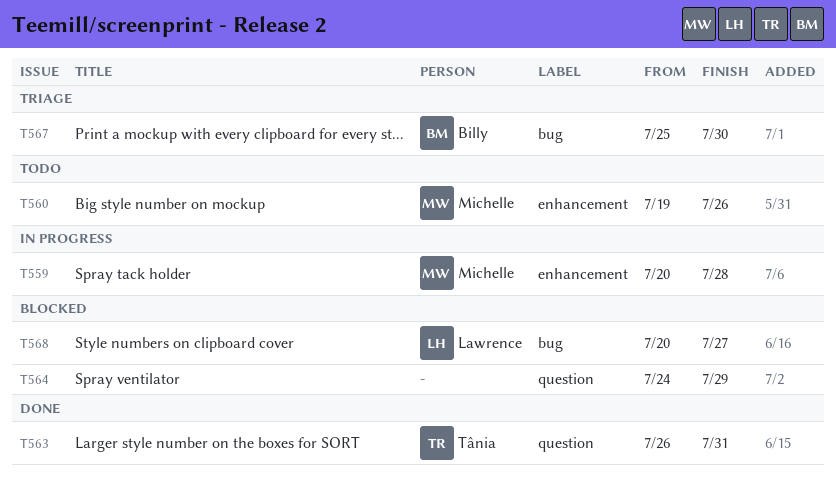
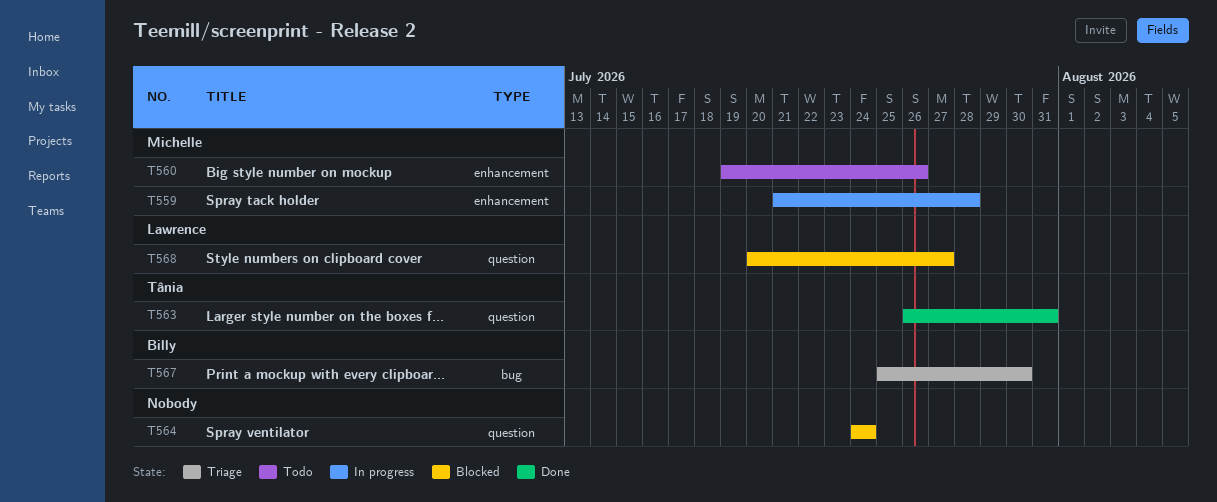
T559, start: Jul 20 -> Jul 21
T564, due: Jul 29 -> Jul 24
T568, label: bug -> question

